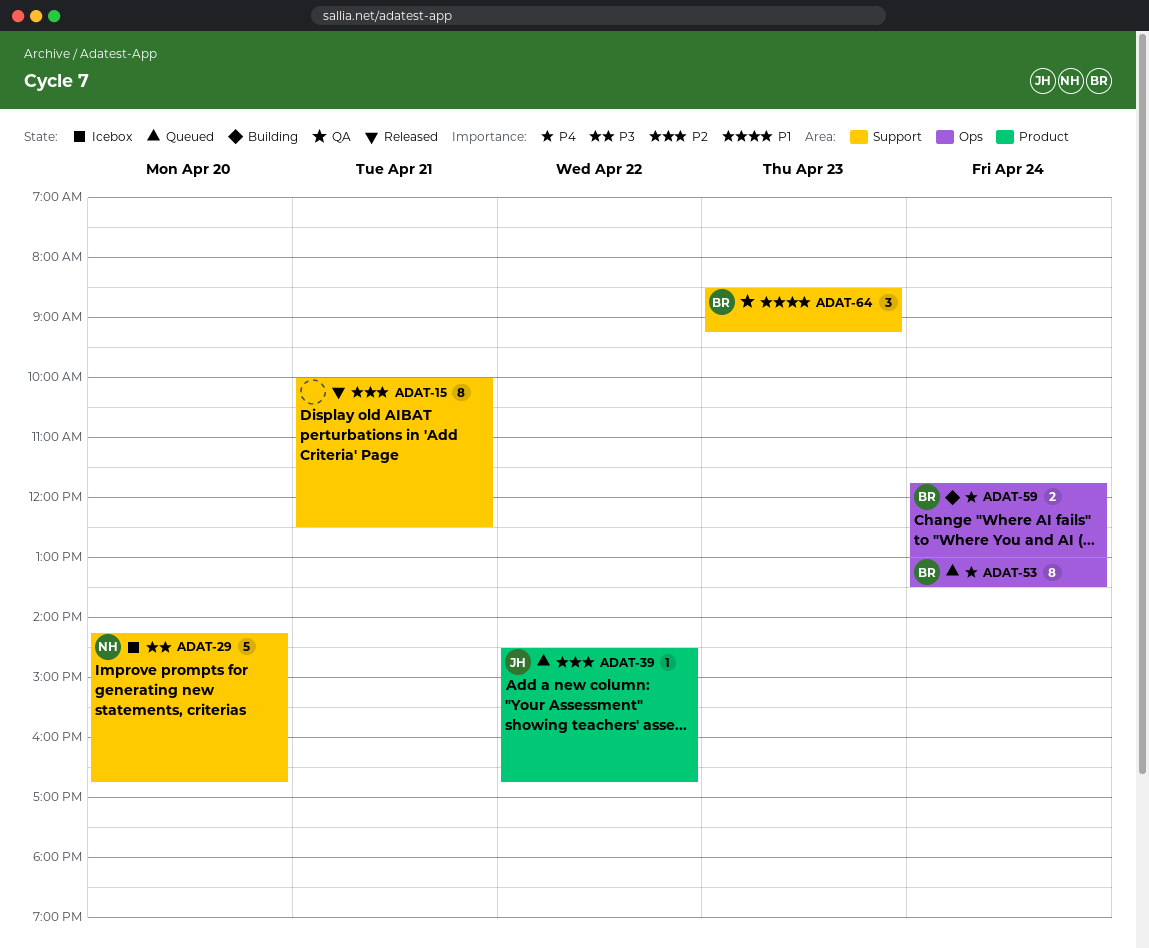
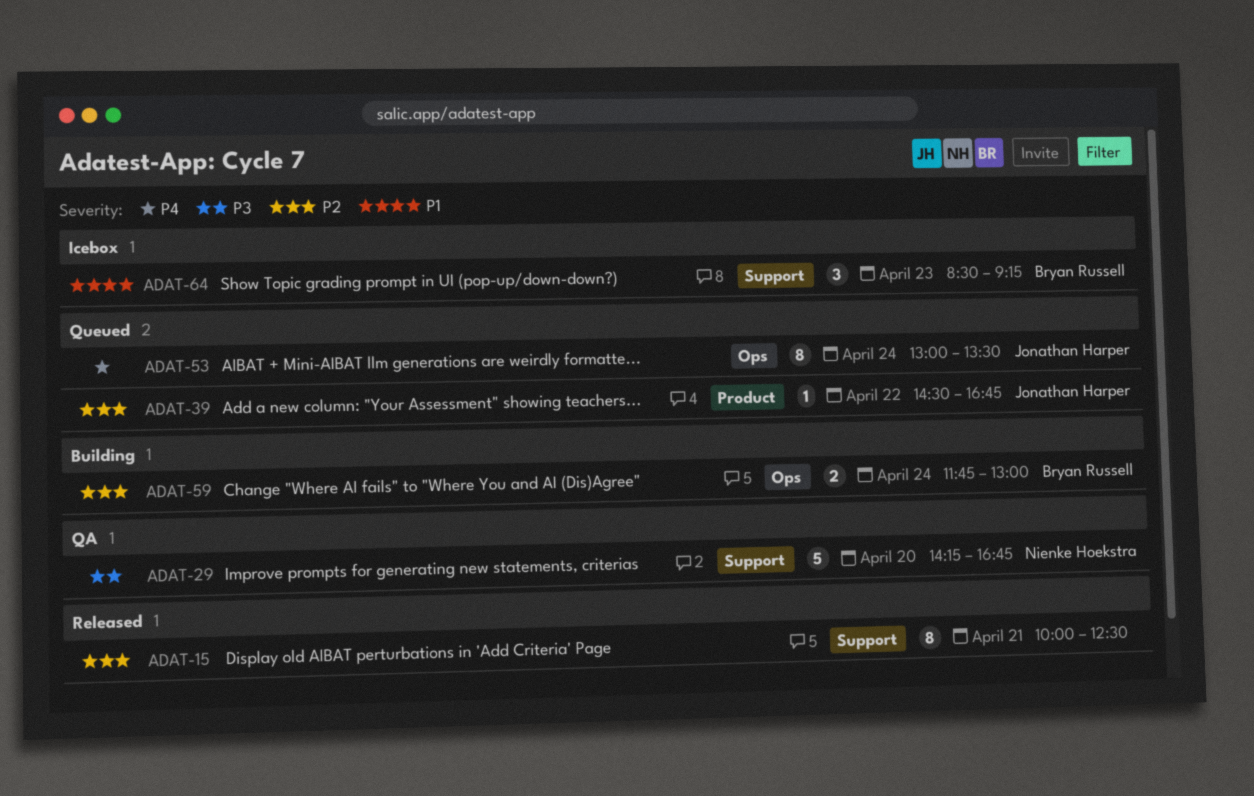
ADAT-29, status: Icebox -> QA
ADAT-53, owner: Bryan Russell -> Jonathan Harper
ADAT-59, priority: P4 -> P2
ADAT-64, status: QA -> Icebox

